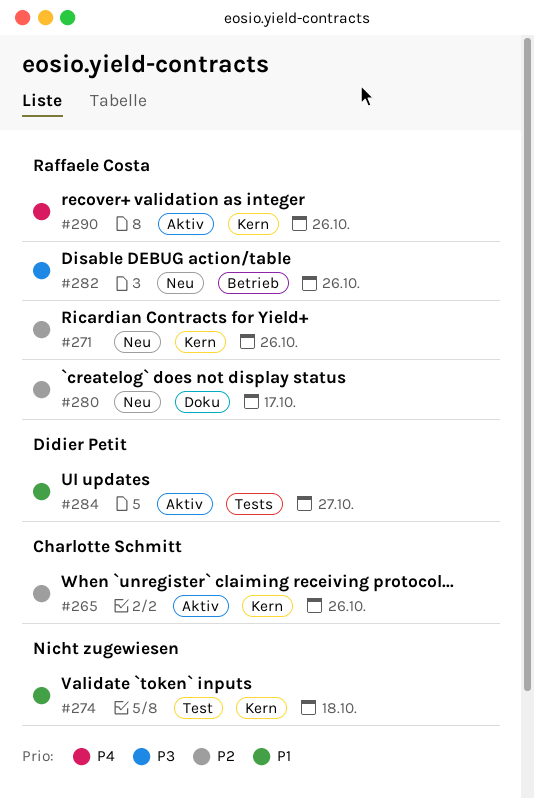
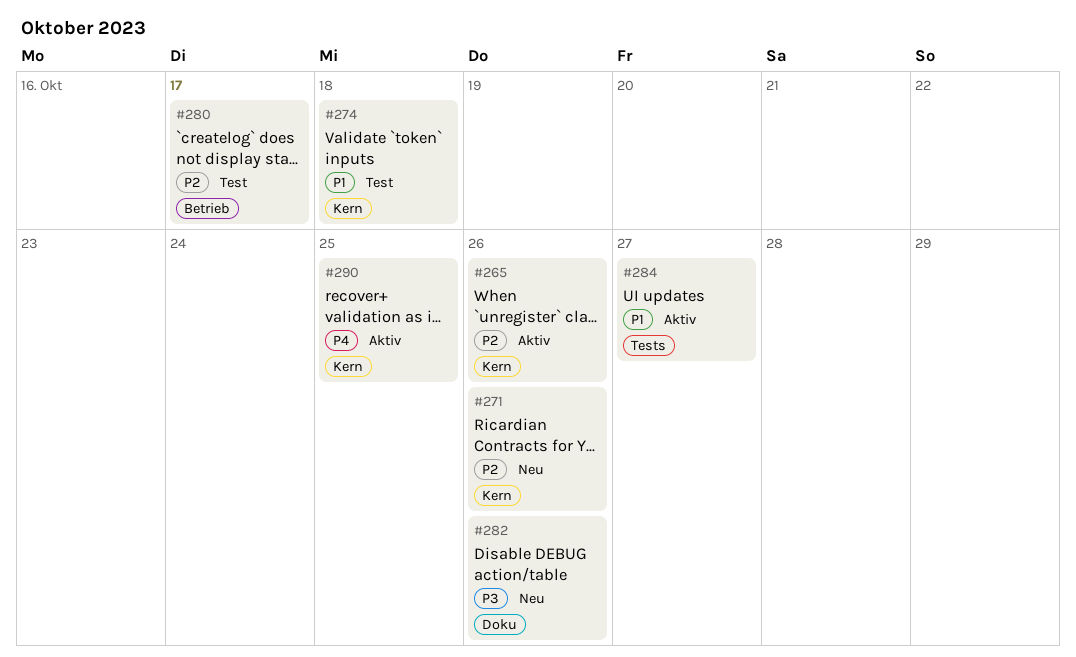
#280, status: Neu -> Test
#280, label: Doku -> Betrieb
#282, label: Betrieb -> Doku
#290, due: Oct 26 -> Oct 25

